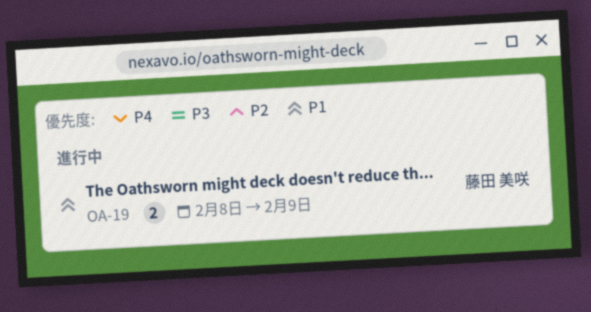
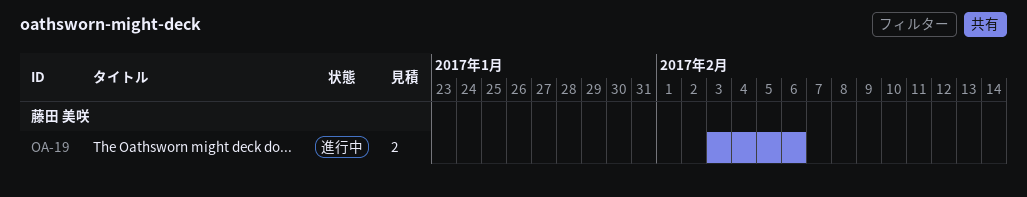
OA-19, start: Feb 8 -> Feb 3
OA-19, due: Feb 9 -> Feb 6

